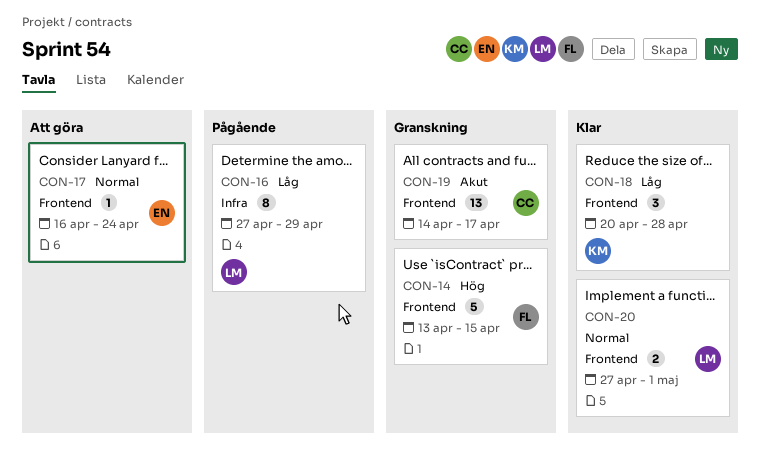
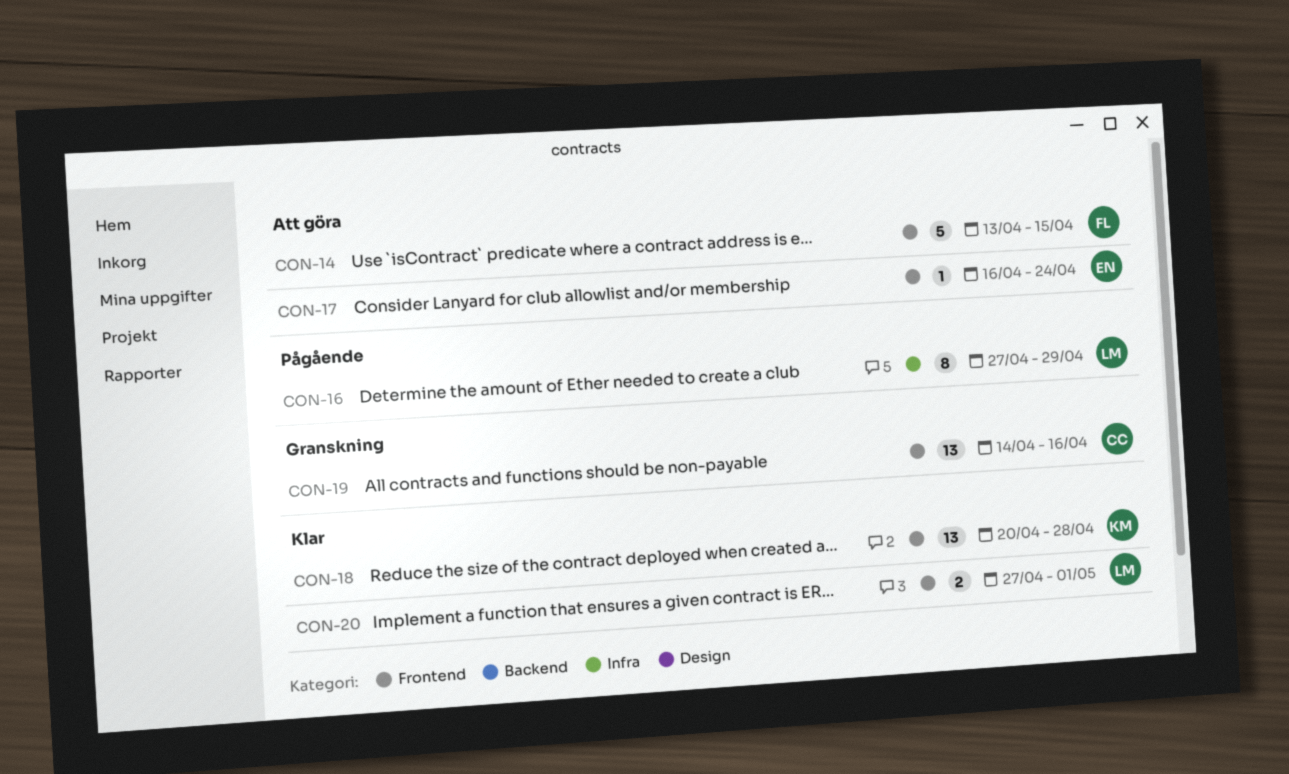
CON-14, status: Granskning -> Att göra
CON-18, estimate: 3 -> 13
CON-19, due: Apr 17 -> Apr 16

